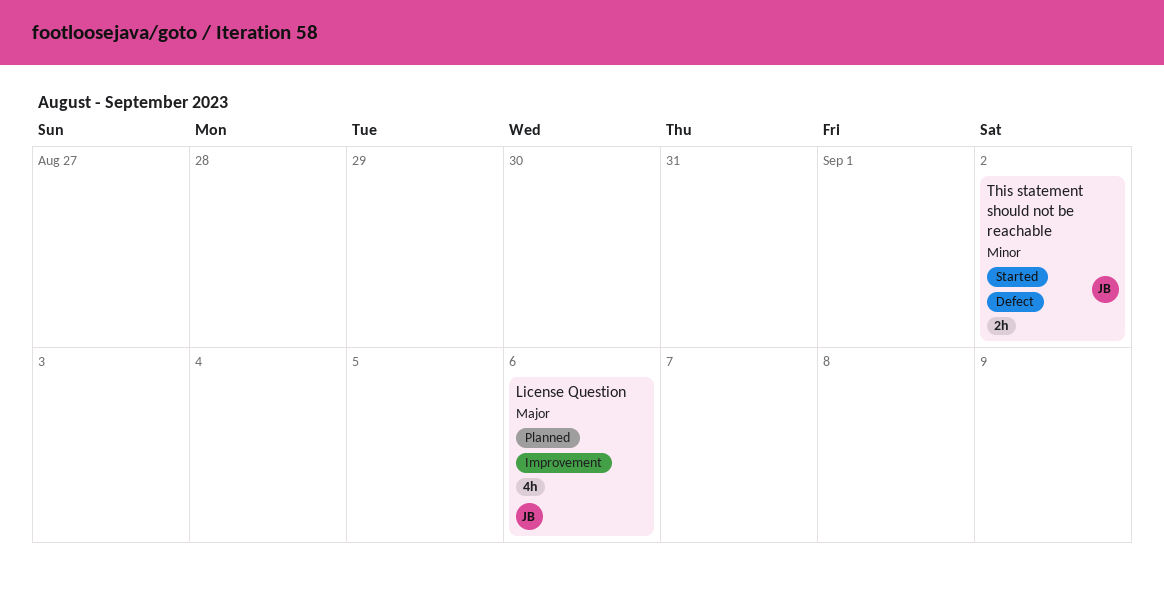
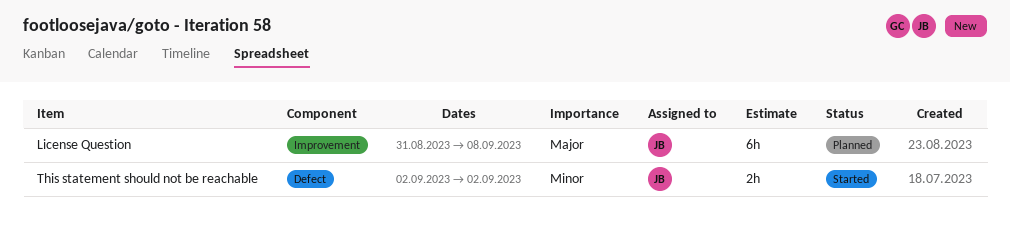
License Question, estimate: 4h -> 6h
License Question, due: Sep 6 -> Sep 8

